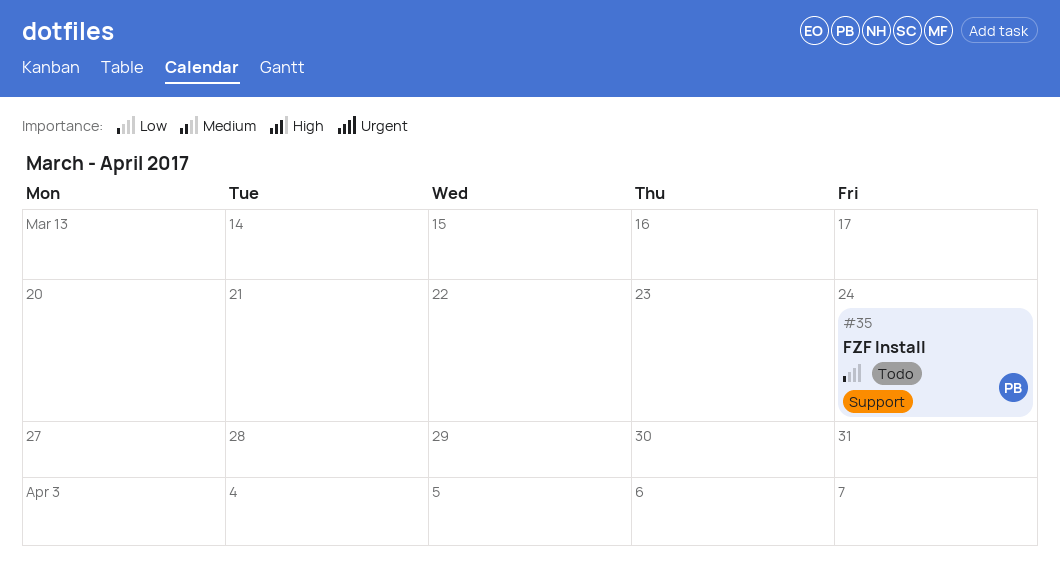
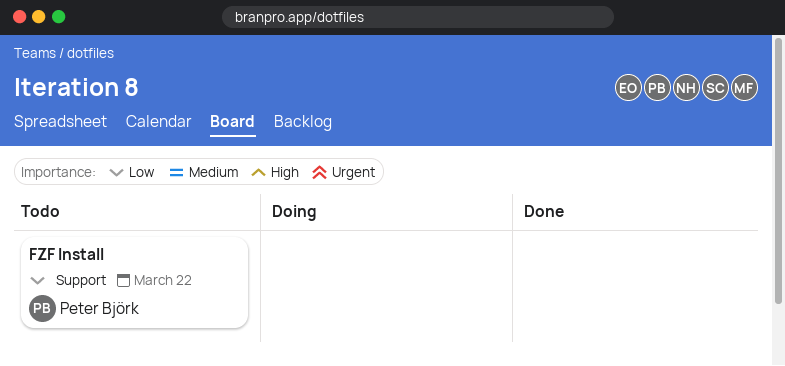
FZF Install, due: Mar 24 -> Mar 22

